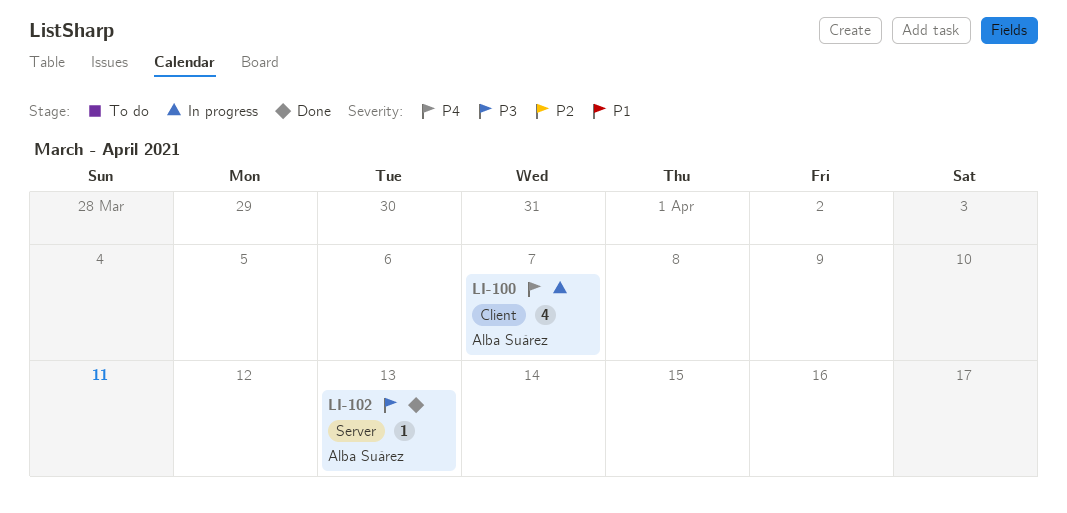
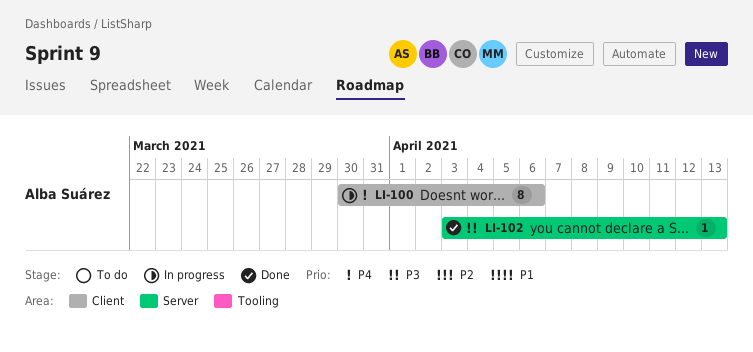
LI-100, estimate: 4 -> 8
LI-100, due: Apr 7 -> Apr 6

